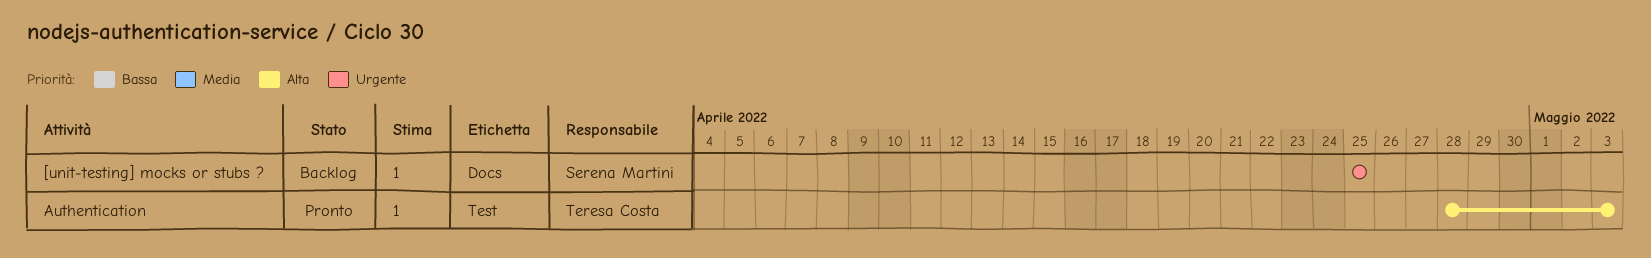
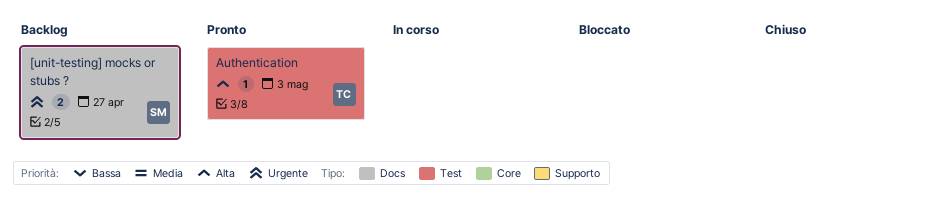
[unit-testing] mocks or stubs ?, estimate: 1 -> 2
[unit-testing] mocks or stubs ?, due: Apr 25 -> Apr 27

